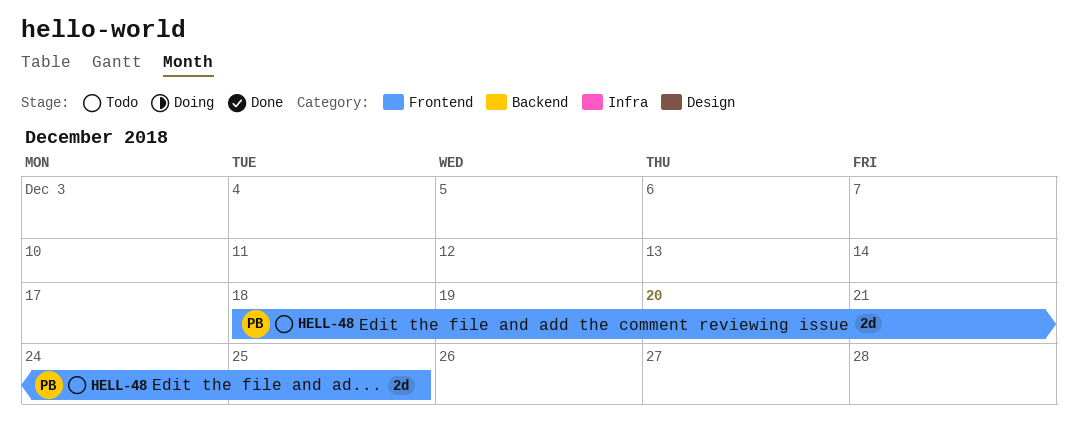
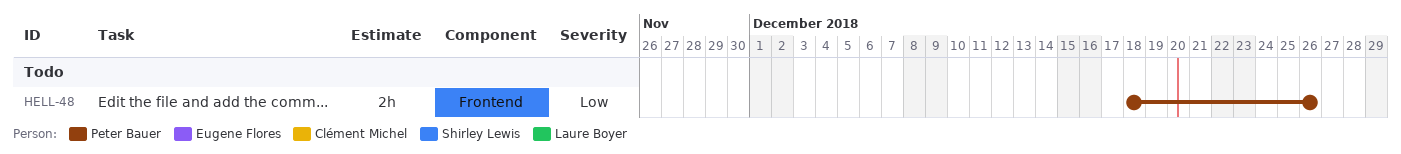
HELL-48, estimate: 2d -> 2h
HELL-48, due: Dec 25 -> Dec 26

